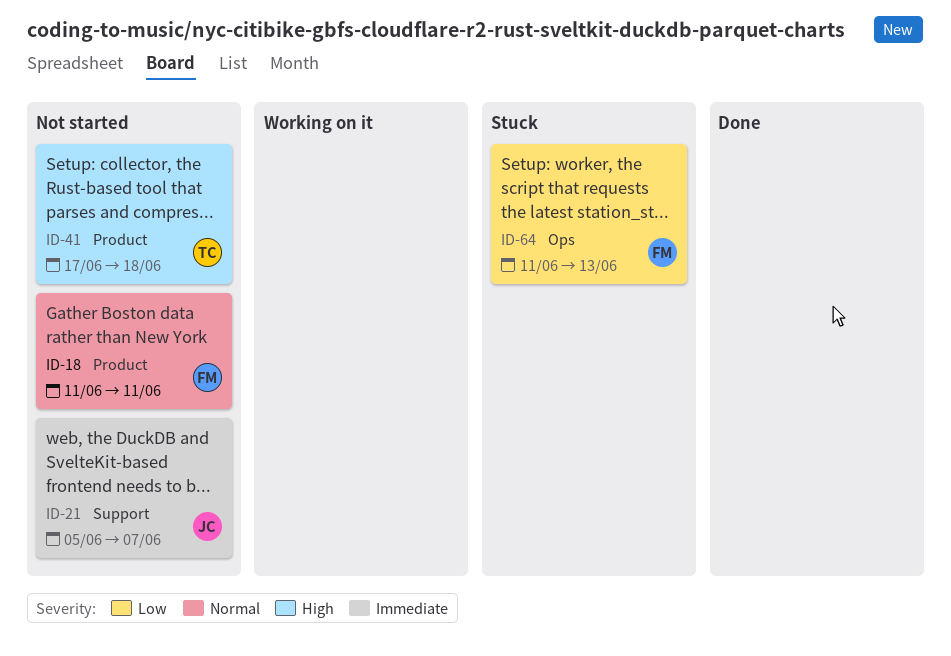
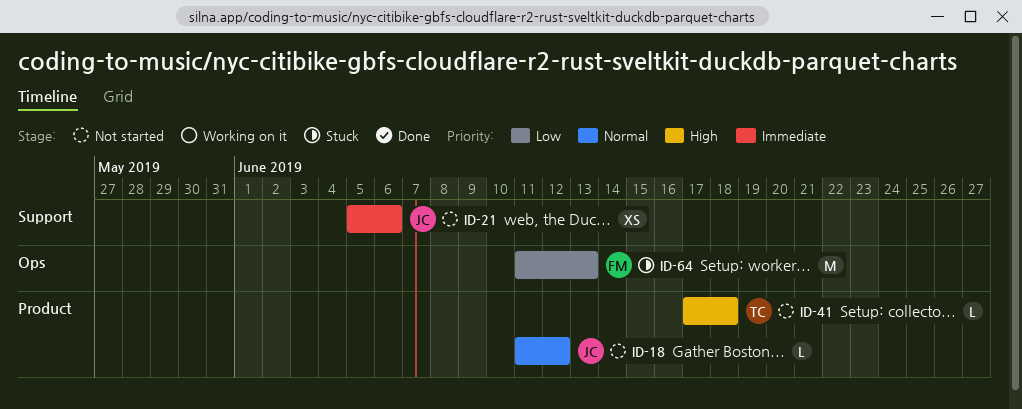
ID-18, owner: FM -> JC
ID-18, due: Jun 11 -> Jun 12
ID-21, due: Jun 7 -> Jun 6

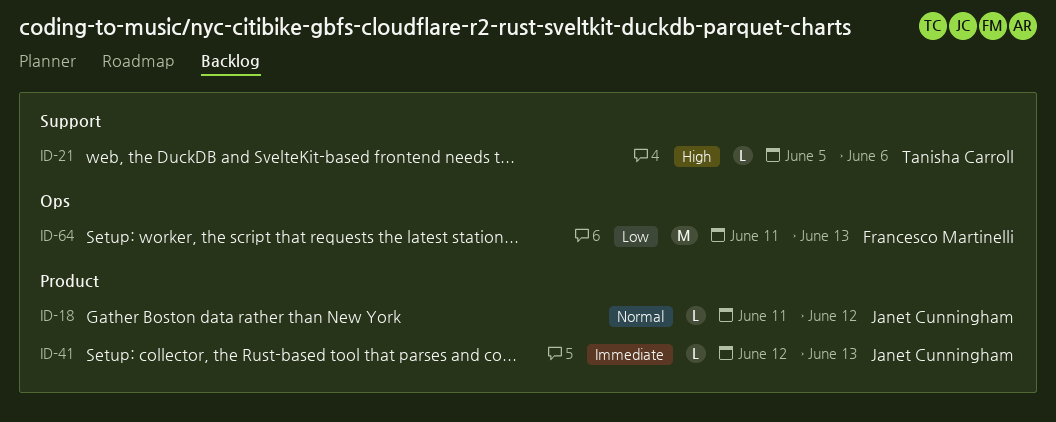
ID-21, owner: Janet Cunningham -> Tanisha Carroll
ID-21, priority: Immediate -> High
ID-21, estimate: XS -> L
ID-41, owner: Tanisha Carroll -> Janet Cunningham
ID-41, priority: High -> Immediate
ID-41, start: Jun 17 -> Jun 12
ID-41, due: Jun 18 -> Jun 13

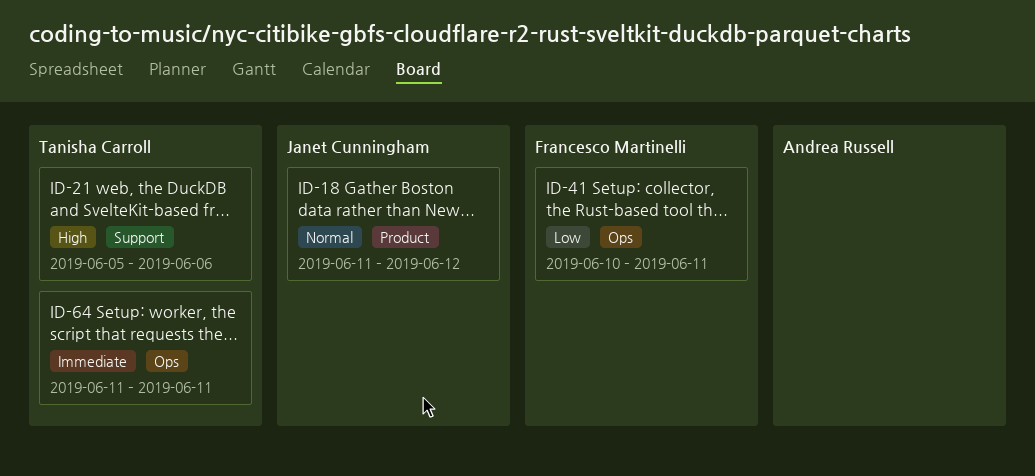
ID-41, owner: Janet Cunningham -> Francesco Martinelli
ID-41, priority: Immediate -> Low
ID-41, label: Product -> Ops
ID-41, start: Jun 12 -> Jun 10
ID-41, due: Jun 13 -> Jun 11
ID-64, owner: Francesco Martinelli -> Tanisha Carroll
ID-64, priority: Low -> Immediate
ID-64, due: Jun 13 -> Jun 11

